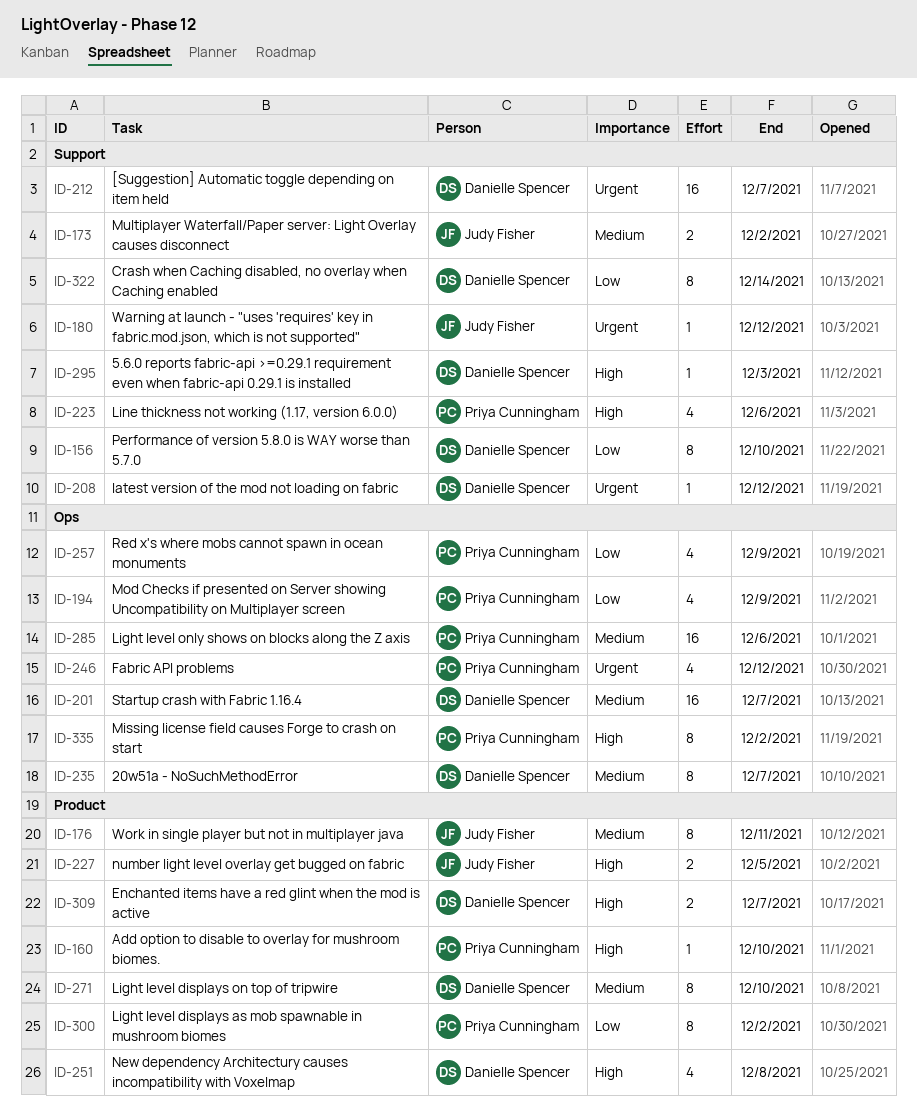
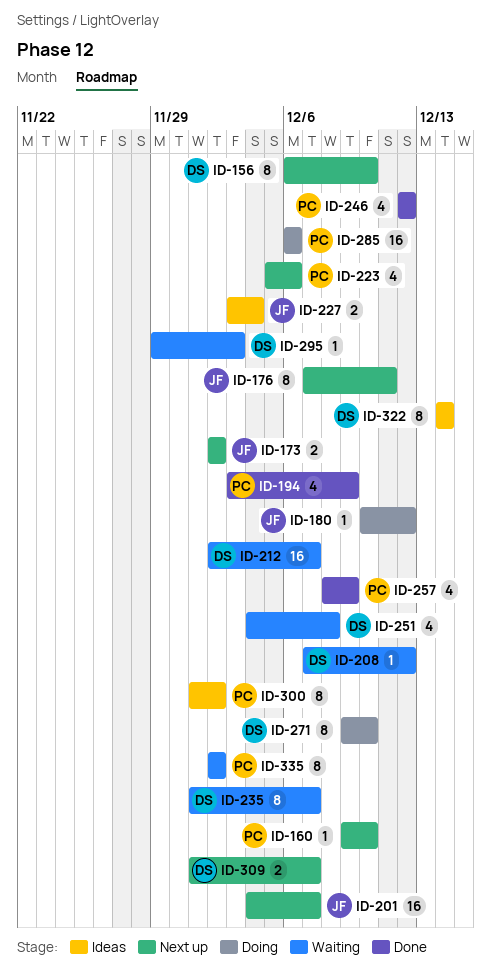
ID-201, owner: Danielle Spencer -> Judy Fisher
ID-227, due: Dec 5 -> Dec 4

